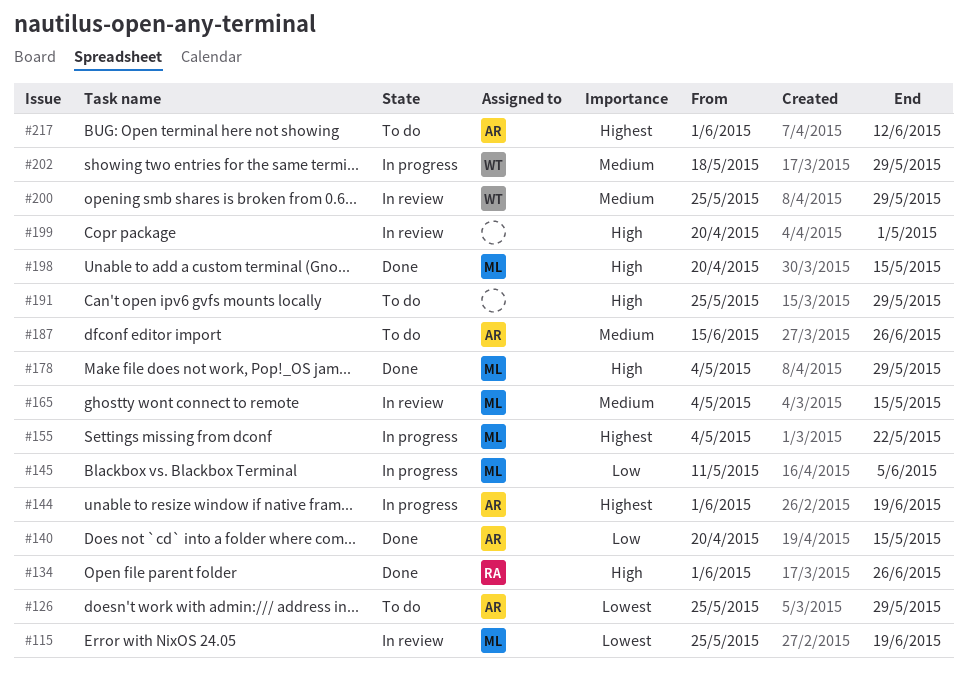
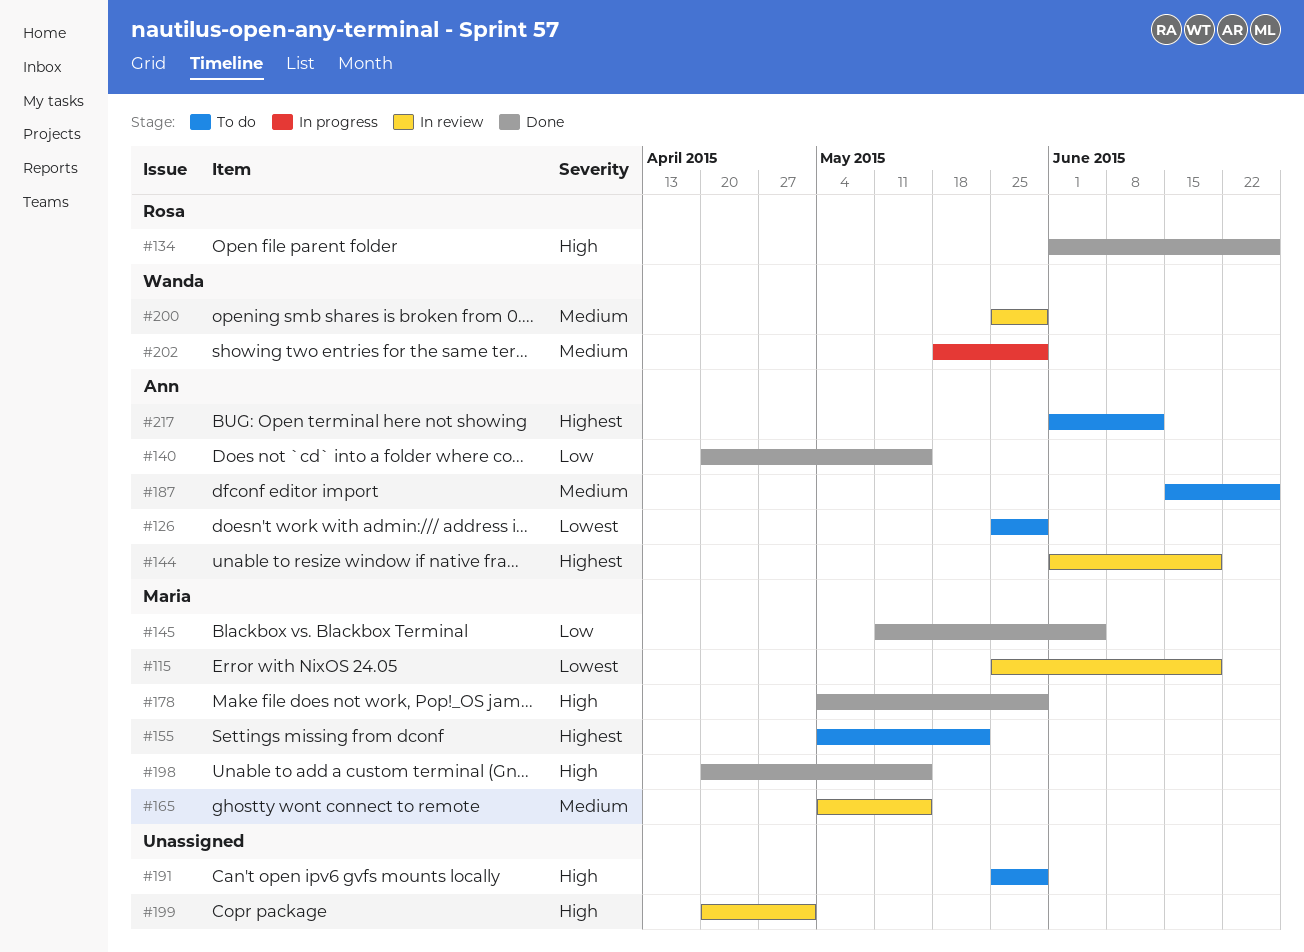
#144, status: In progress -> In review
#145, status: In progress -> Done
#155, status: In progress -> To do

